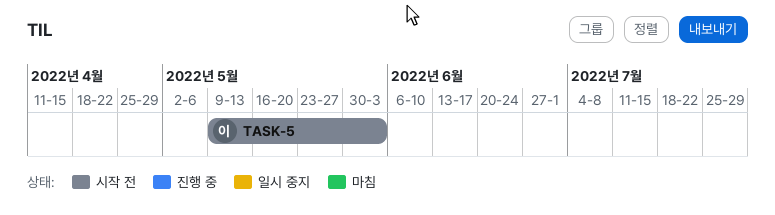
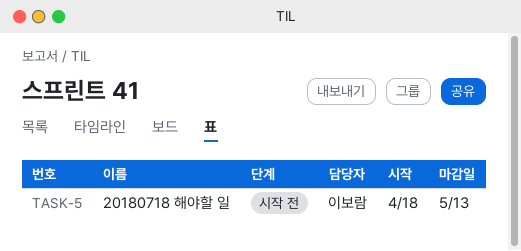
TASK-5, start: May 9 -> Apr 18
TASK-5, due: Jun 3 -> May 13

